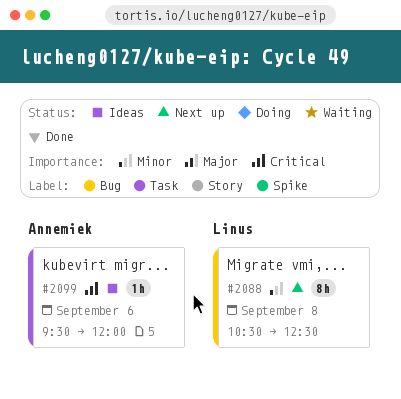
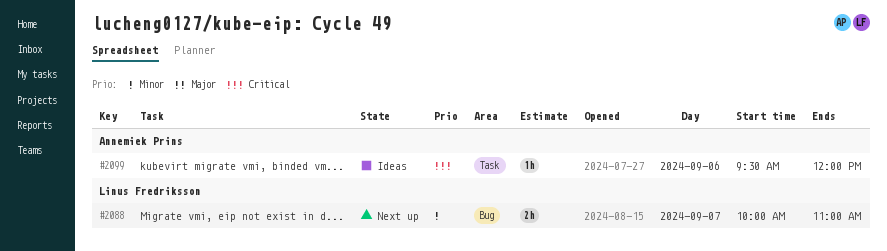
#2088, estimate: 8h -> 2h
#2088, day: Sep 8 -> Sep 7
#2088, begins: 10:30 -> 10:00
#2088, ends: 12:30 -> 11:00

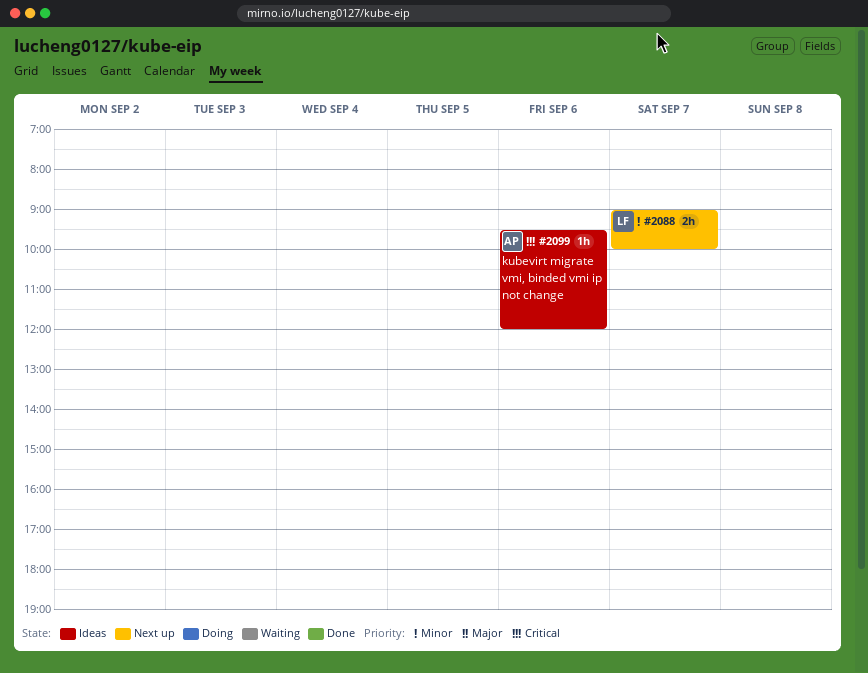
#2088, begins: 10:00 -> 09:00
#2088, ends: 11:00 -> 10:00

